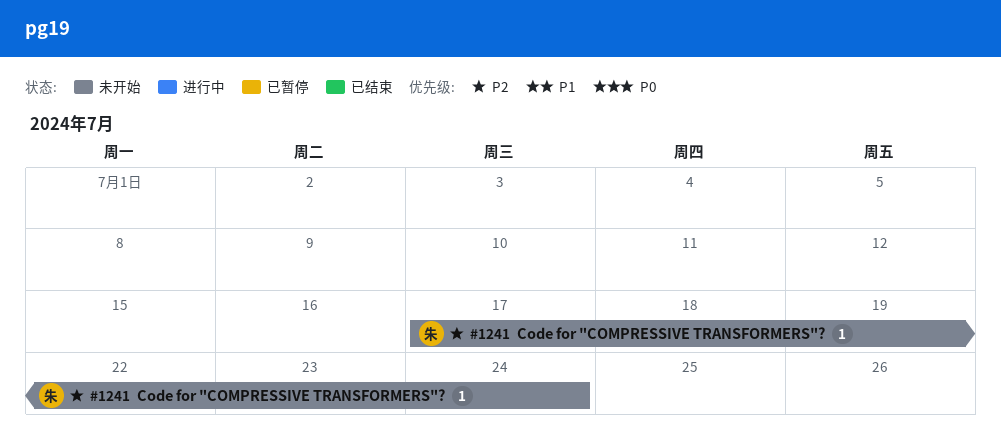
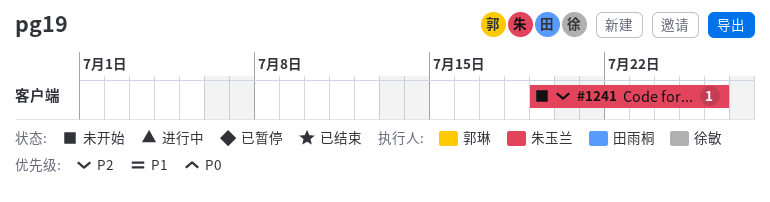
#1241, start: Jul 17 -> Jul 19
#1241, due: Jul 24 -> Jul 26

